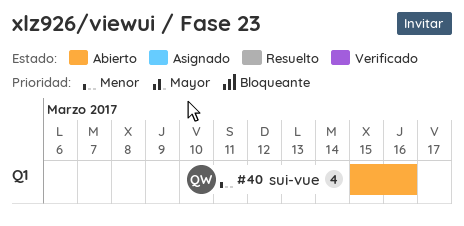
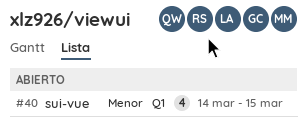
#40, start: Mar 15 -> Mar 14
#40, due: Mar 16 -> Mar 15

